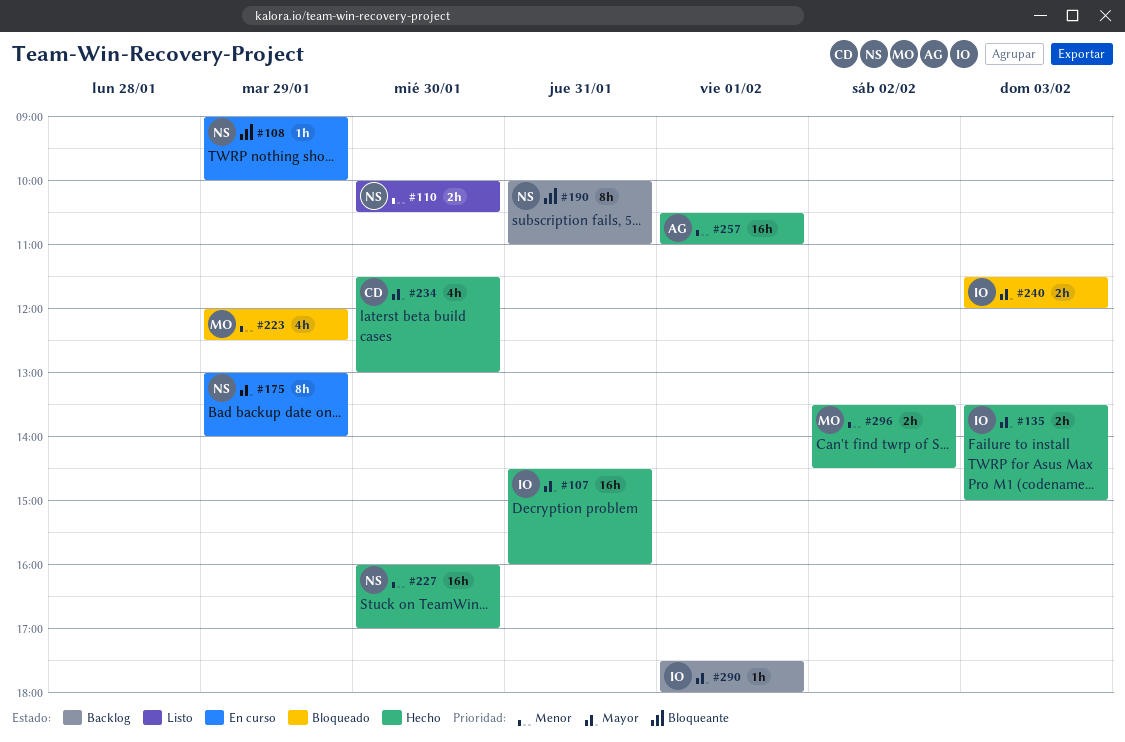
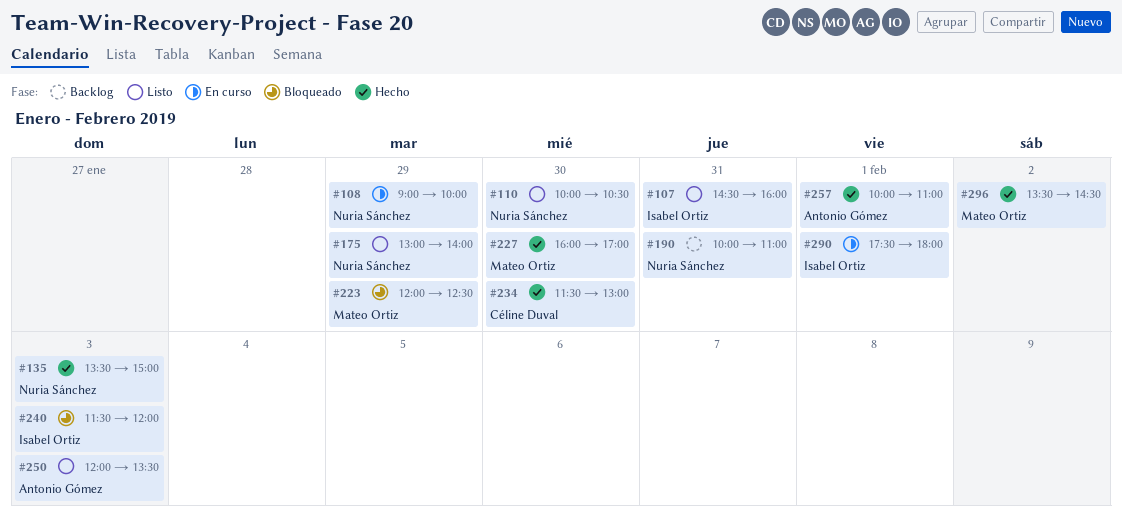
#107, status: Hecho -> Listo
#135, owner: Isabel Ortiz -> Nuria Sánchez
#175, status: En curso -> Listo
#227, owner: Nuria Sánchez -> Mateo Ortiz
#250: none -> present
#257, begins: 10:30 -> 10:00
#290, status: Backlog -> En curso

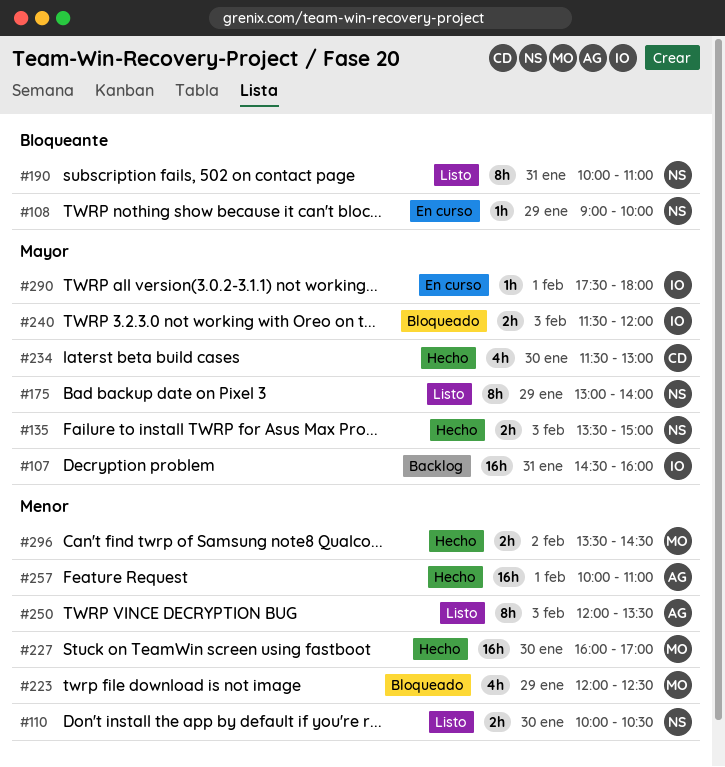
#107, status: Listo -> Backlog
#190, status: Backlog -> Listo

